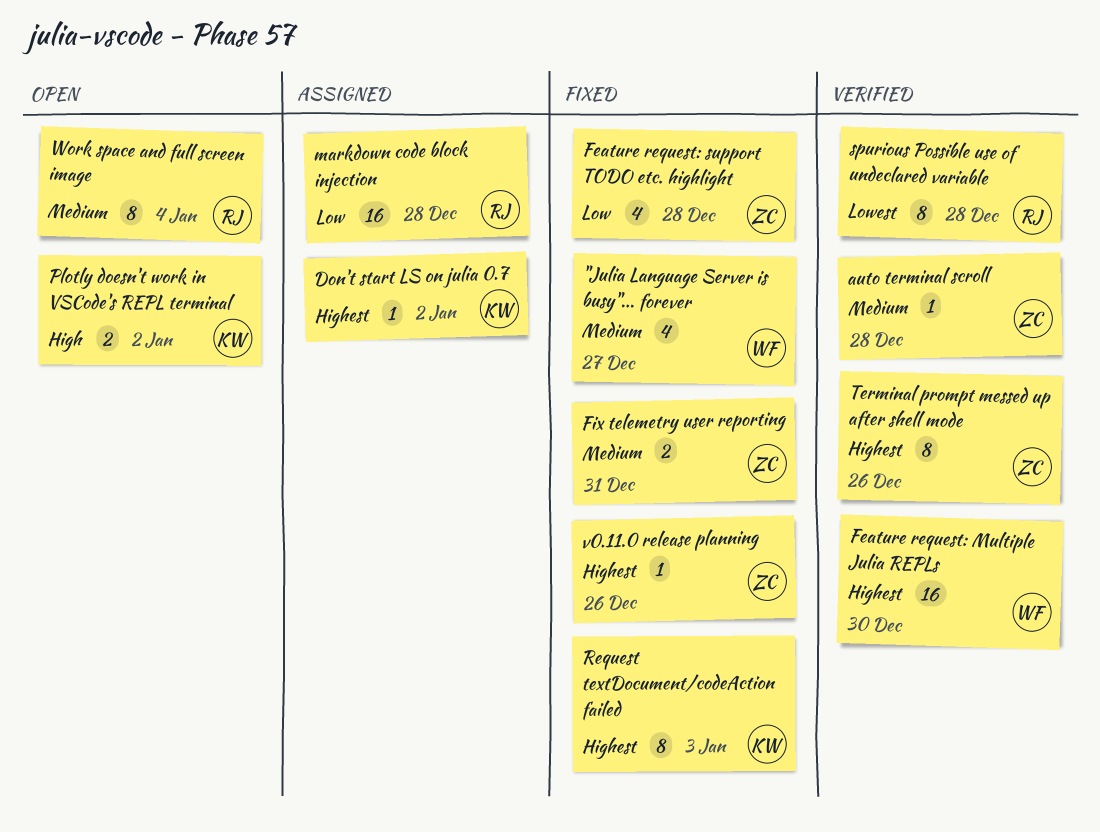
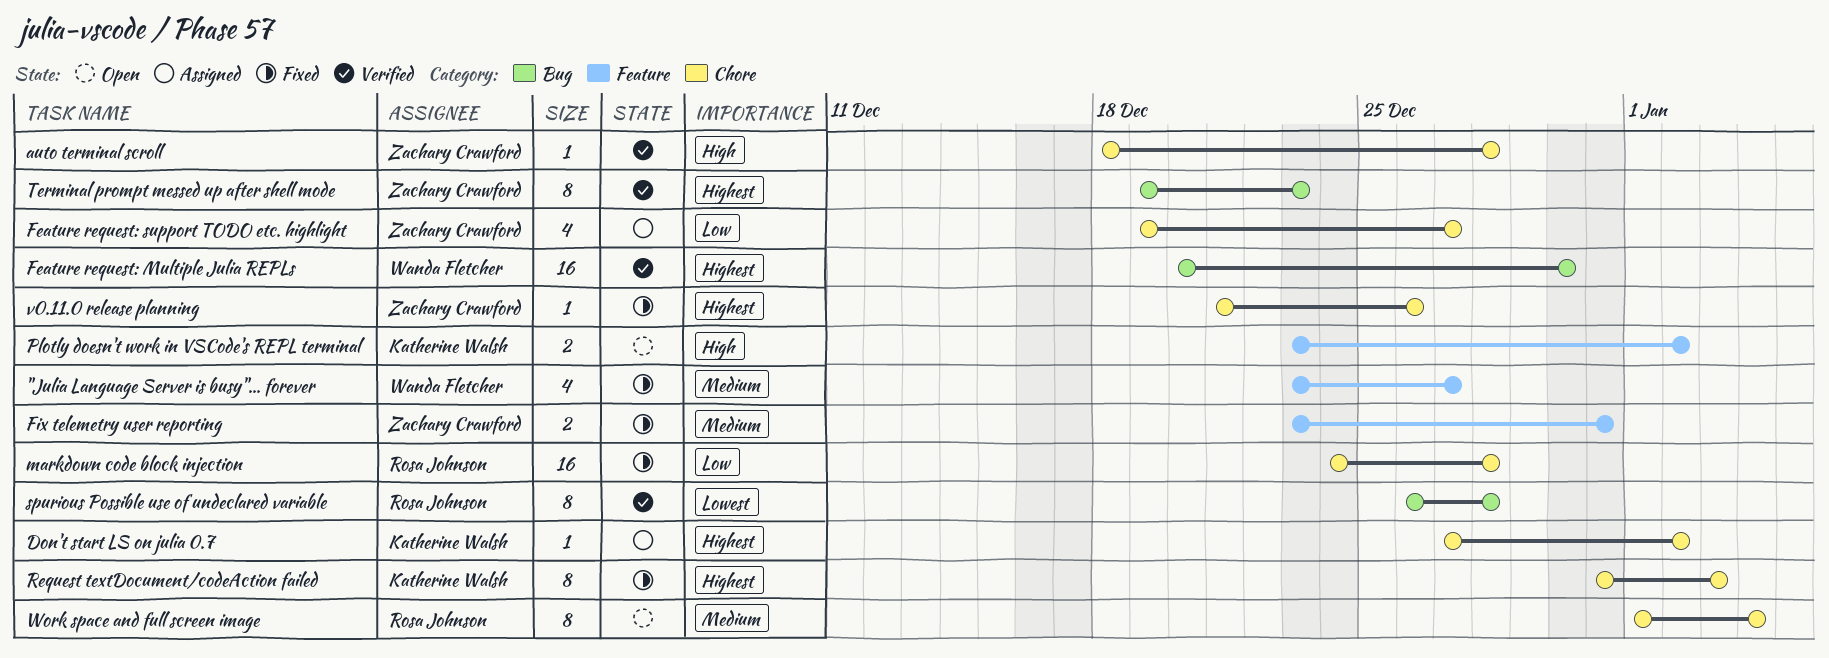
auto terminal scroll, priority: Medium -> High
Feature request: support TODO etc. highlight, status: Fixed -> Assigned
Feature request: support TODO etc. highlight, due: Dec 28 -> Dec 27
markdown code block injection, status: Assigned -> Fixed
Terminal prompt messed up after shell mode, due: Dec 26 -> Dec 23

